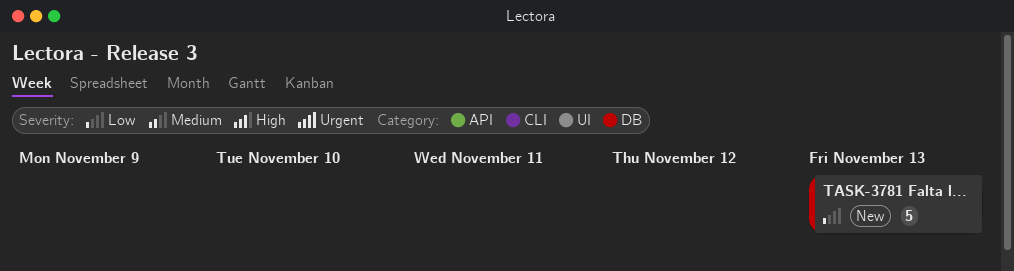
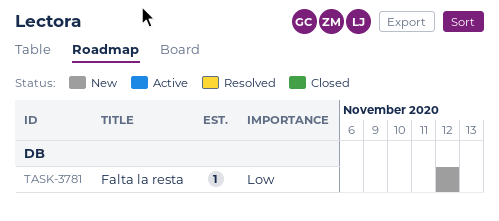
TASK-3781, estimate: 5 -> 1
TASK-3781, due: Nov 13 -> Nov 12

